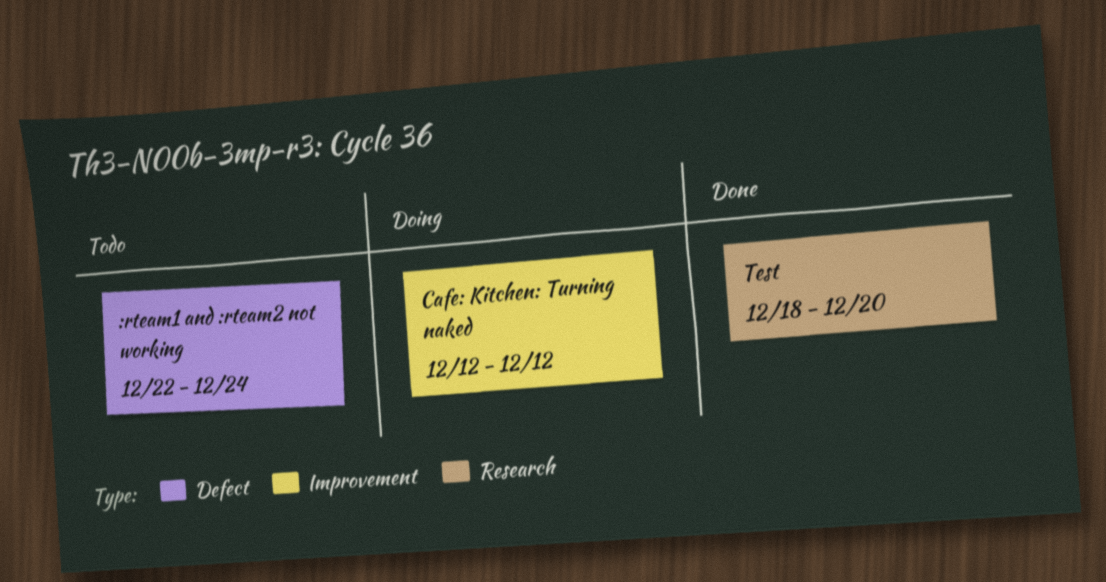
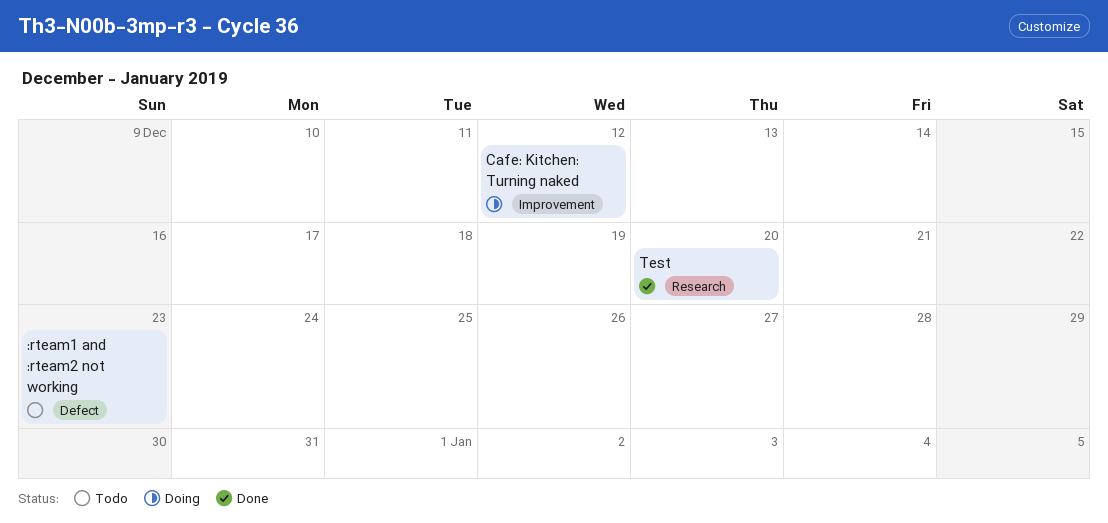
:rteam1 and :rteam2 not working, due: Dec 24 -> Dec 23

